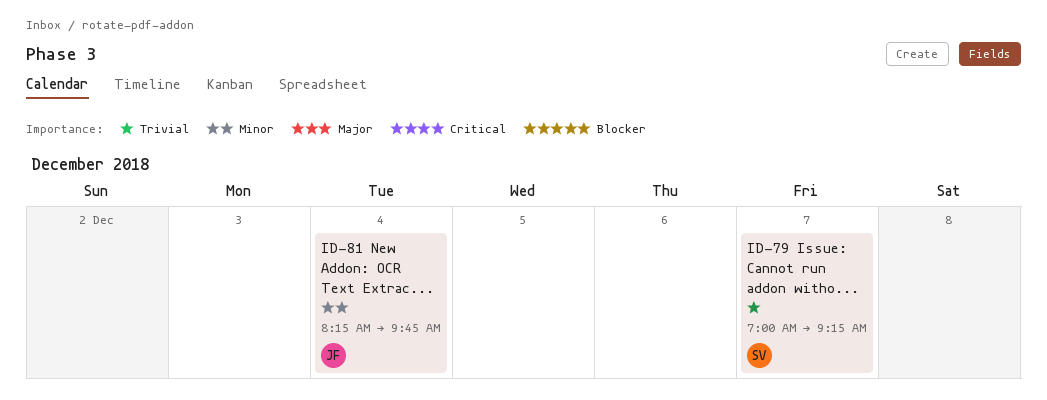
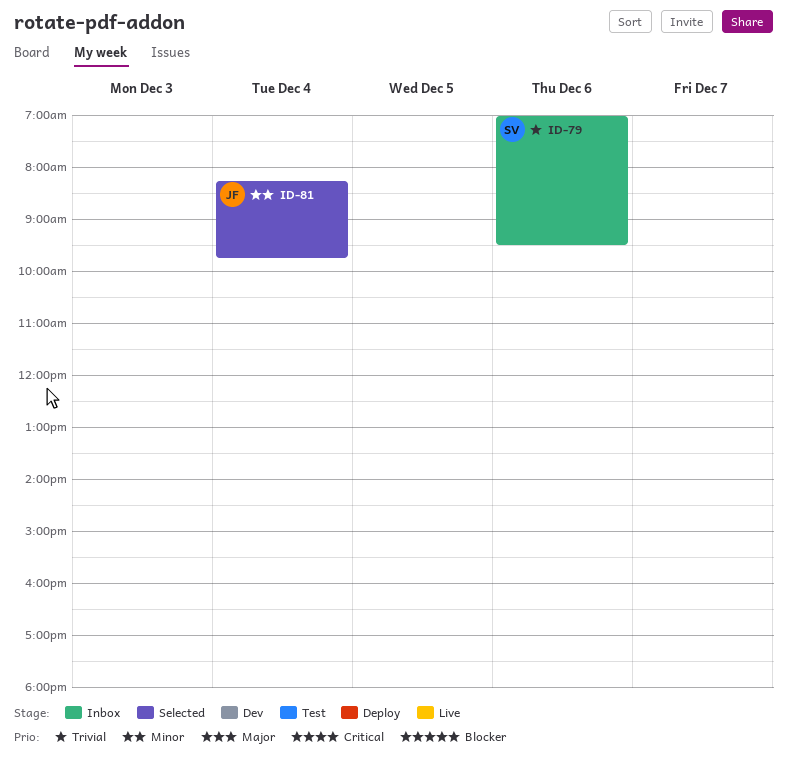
ID-79, day: Dec 7 -> Dec 6
ID-79, ends: 09:15 -> 09:30

